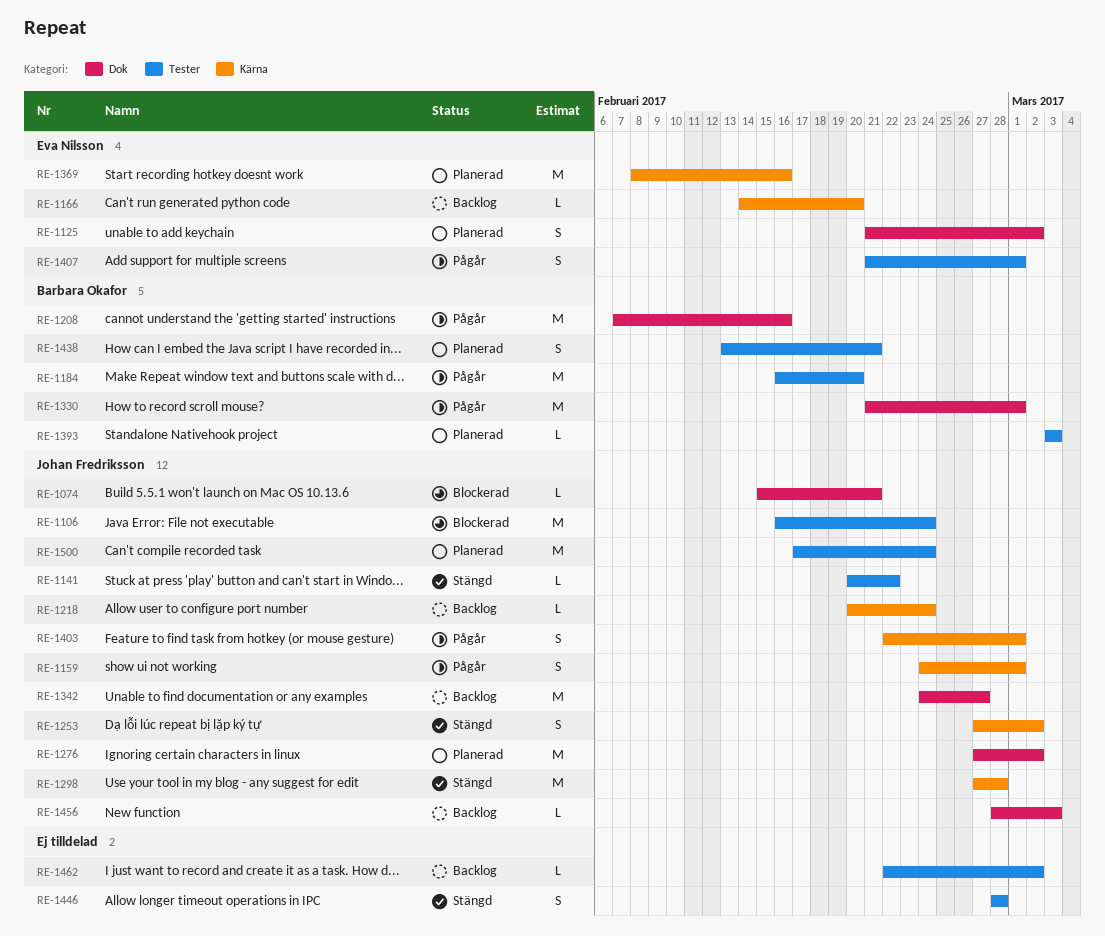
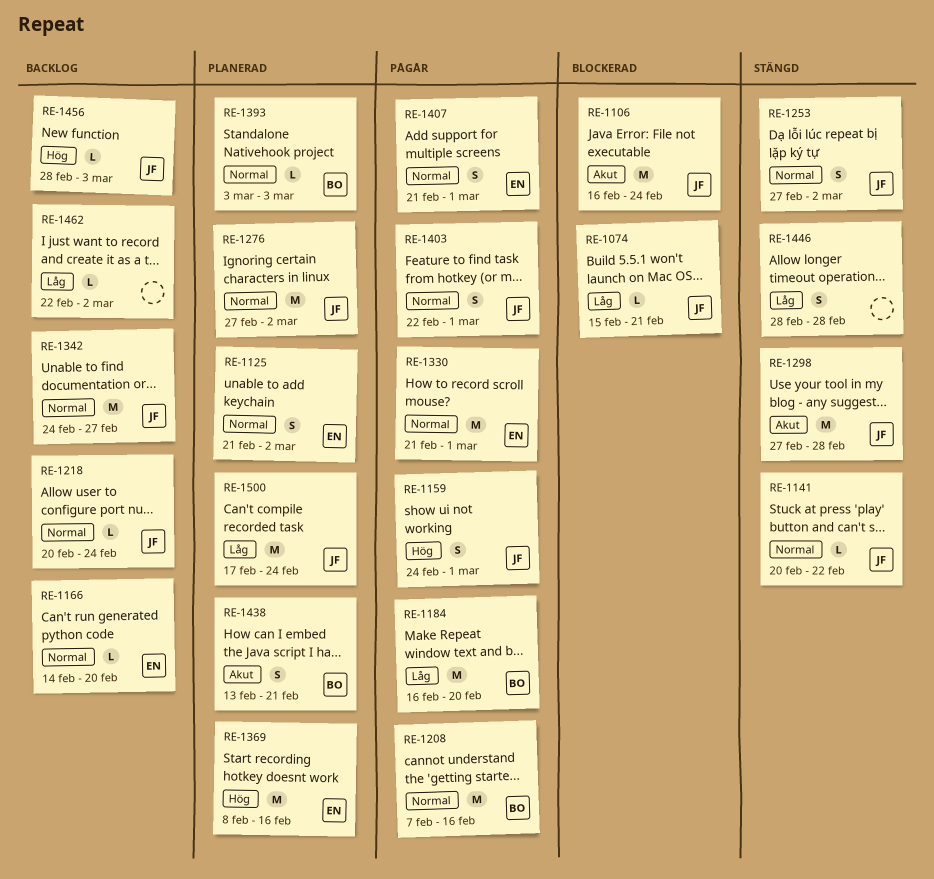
RE-1330, owner: Barbara Okafor -> Eva Nilsson

